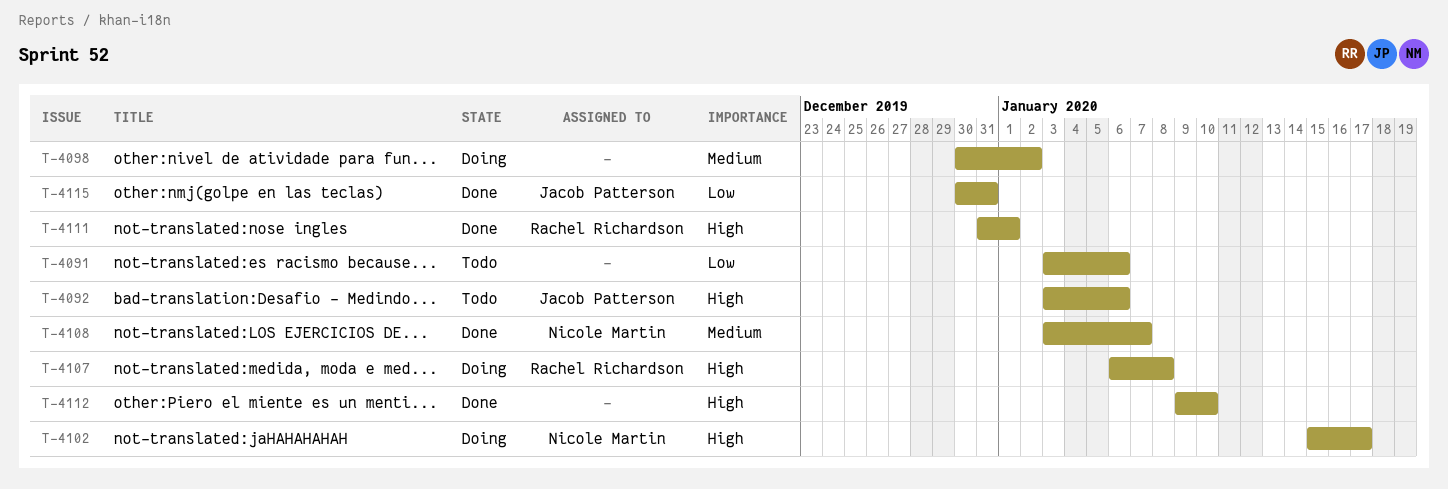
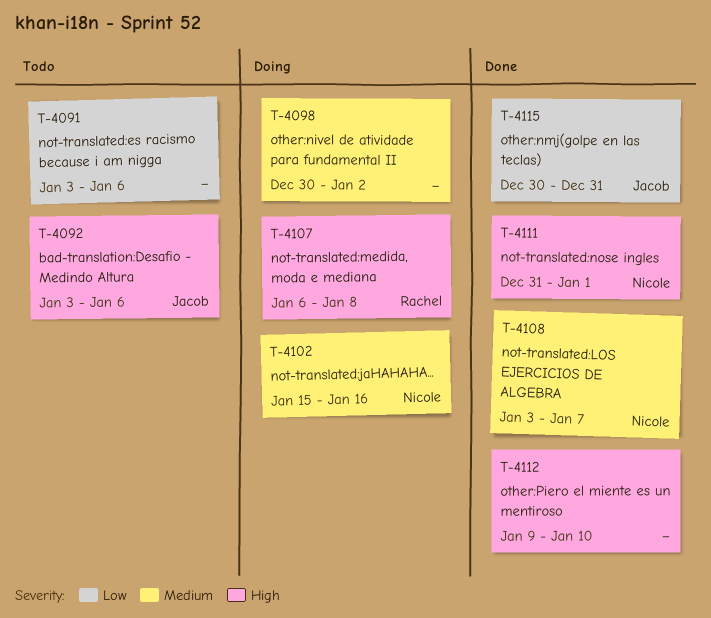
T-4102, priority: High -> Medium
T-4102, due: Jan 17 -> Jan 16
T-4111, owner: Rachel Richardson -> Nicole Martin

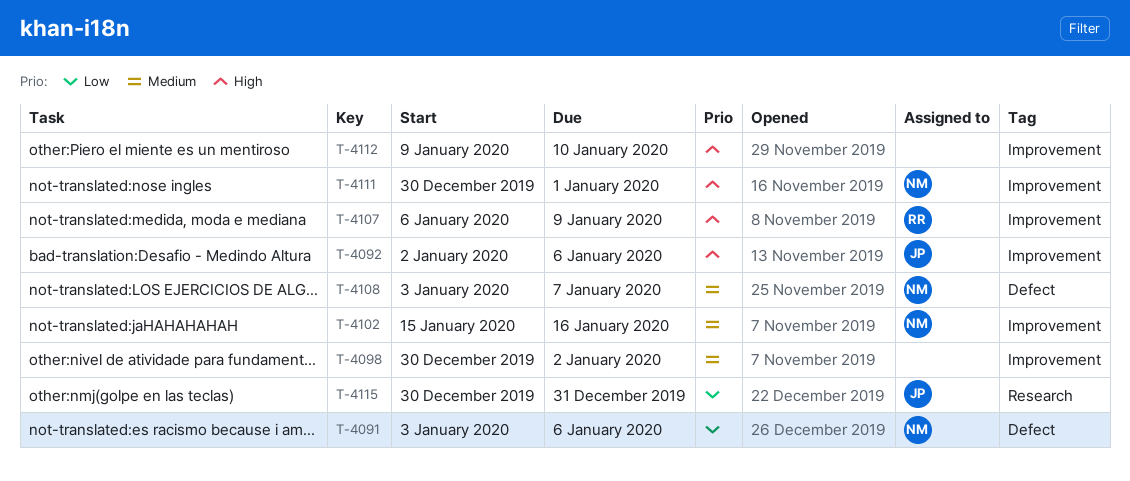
T-4091, owner: none -> Nicole
T-4092, start: Jan 3 -> Jan 2
T-4107, due: Jan 8 -> Jan 9
T-4111, start: Dec 31 -> Dec 30

